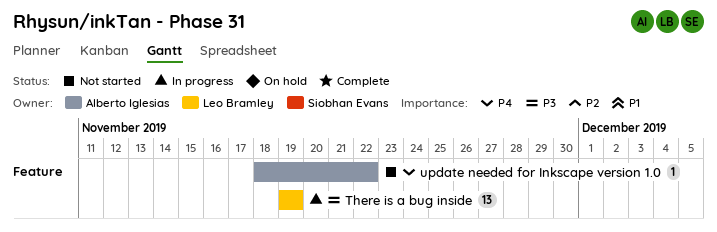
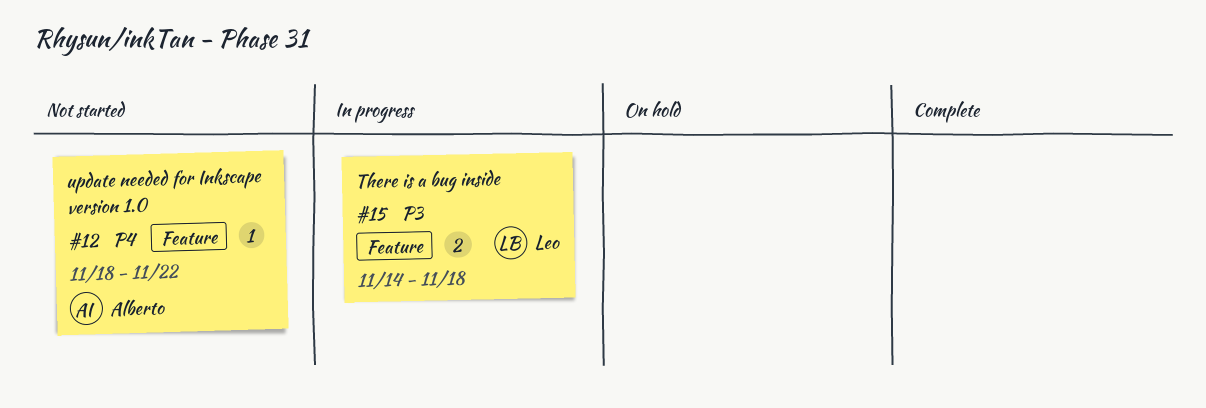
There is a bug inside, estimate: 13 -> 2
There is a bug inside, start: Nov 19 -> Nov 14
There is a bug inside, due: Nov 19 -> Nov 18

